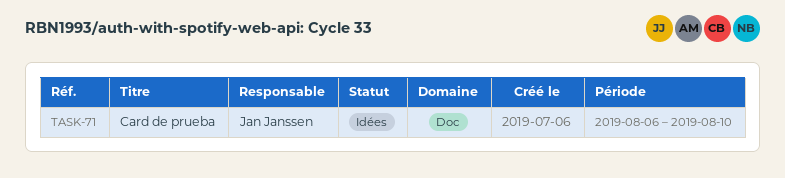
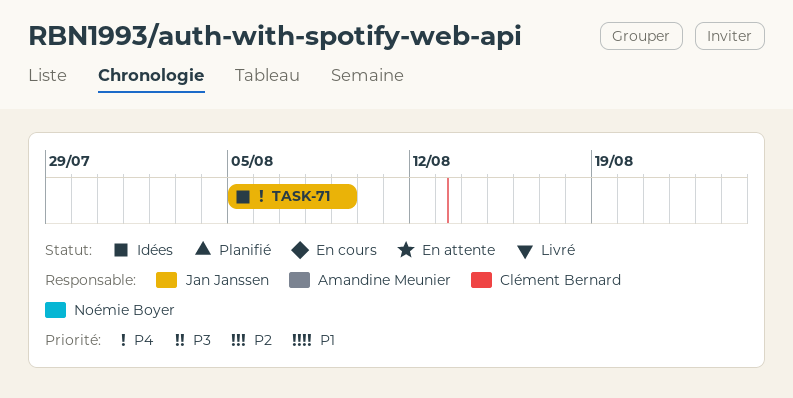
TASK-71, start: Aug 6 -> Aug 5
TASK-71, due: Aug 10 -> Aug 9

